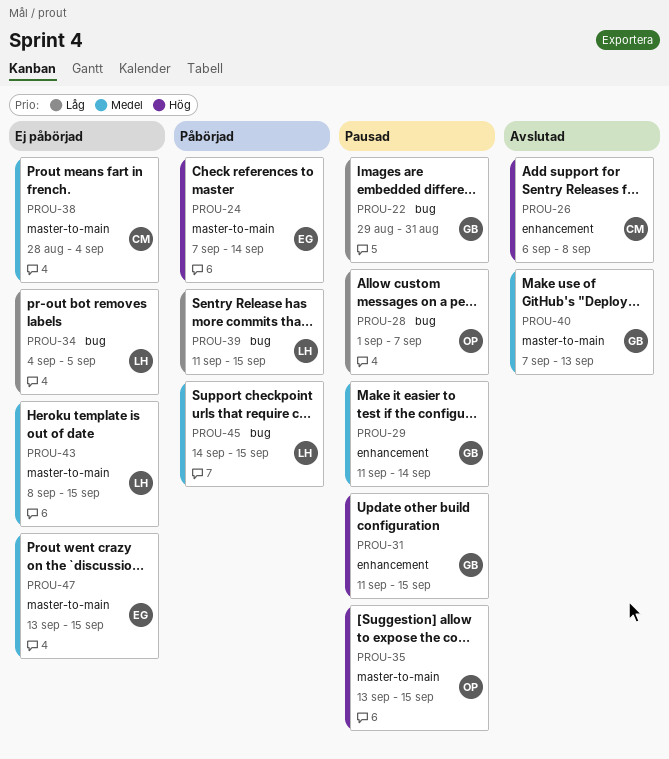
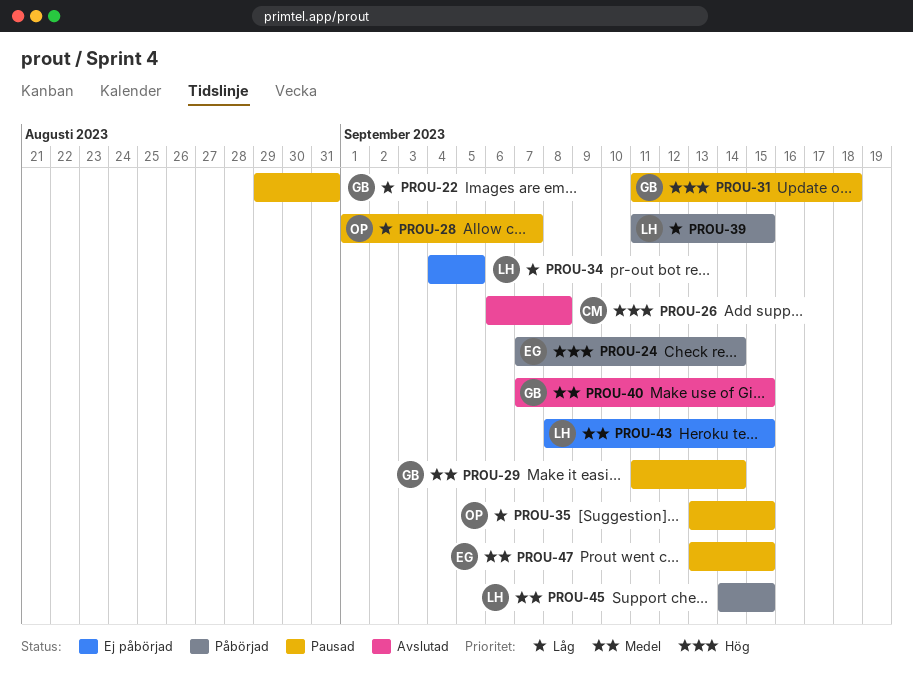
PROU-31, due: Sep 15 -> Sep 18
PROU-35, priority: Hög -> Låg
PROU-38: present -> none
PROU-40, due: Sep 13 -> Sep 15
PROU-47, status: Ej påbörjad -> Pausad

